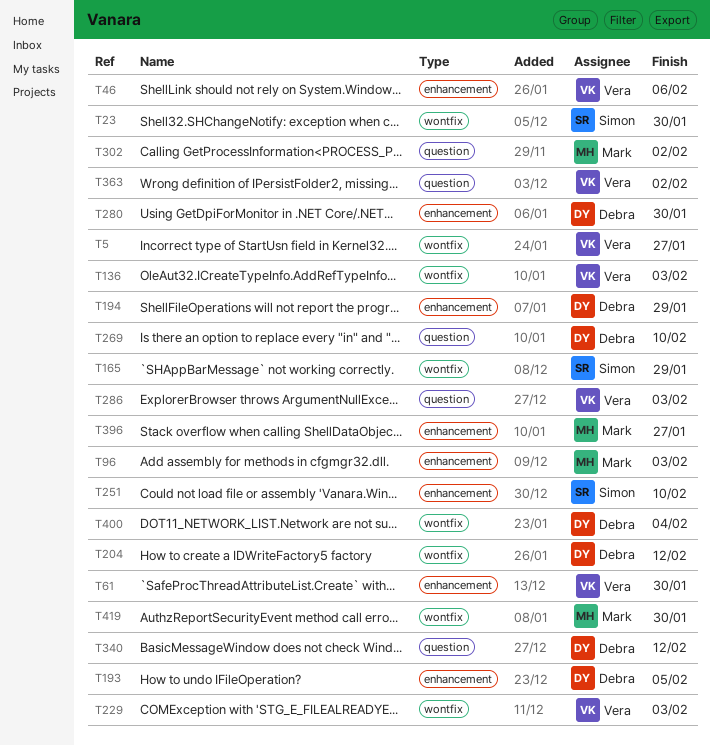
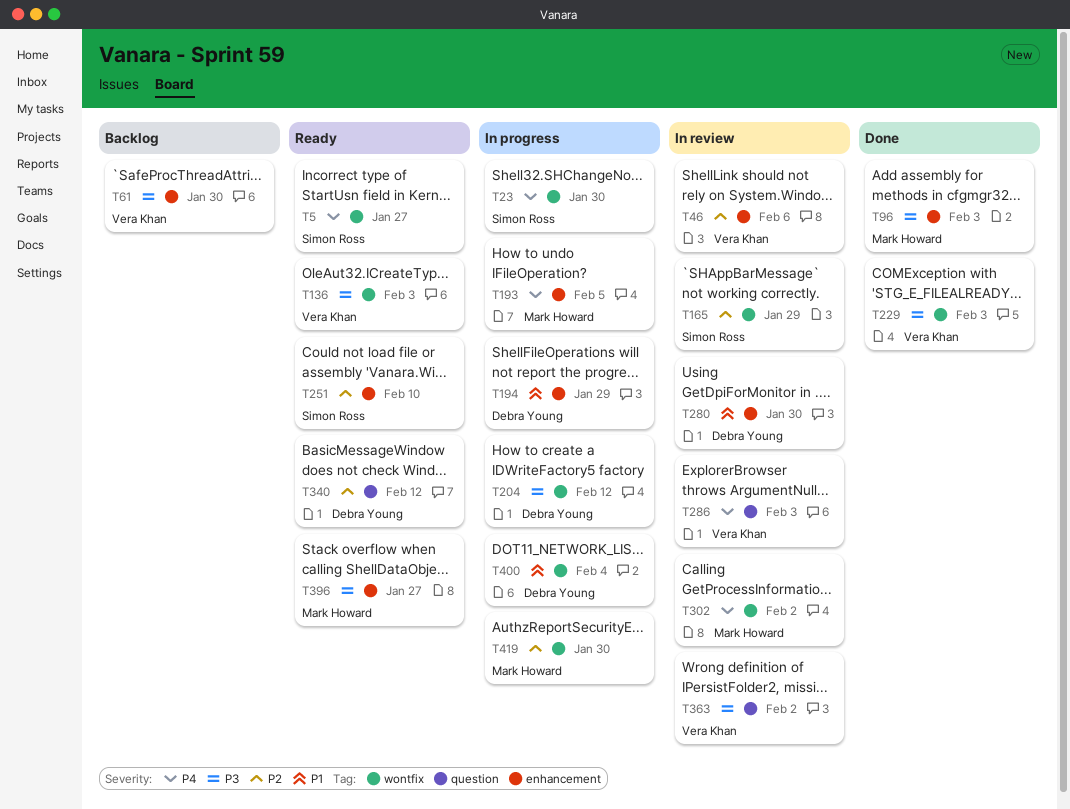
T5, owner: Vera Khan -> Simon Ross
T193, owner: Debra Young -> Mark Howard
T269: present -> none
T302, label: question -> wontfix

